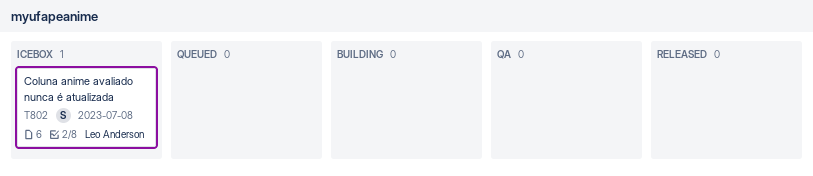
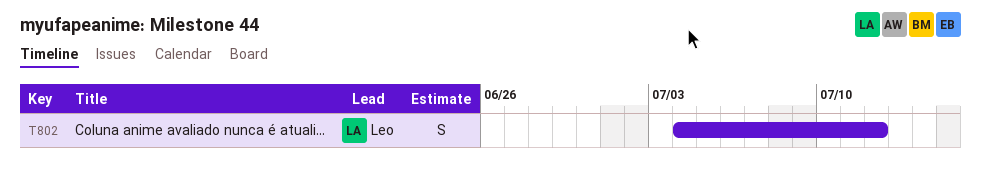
T802, due: Jul 8 -> Jul 12

